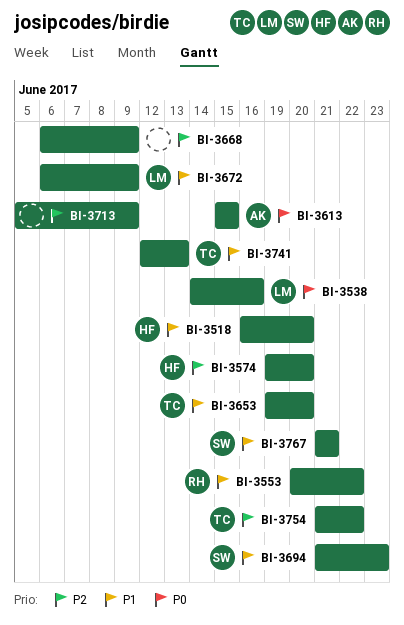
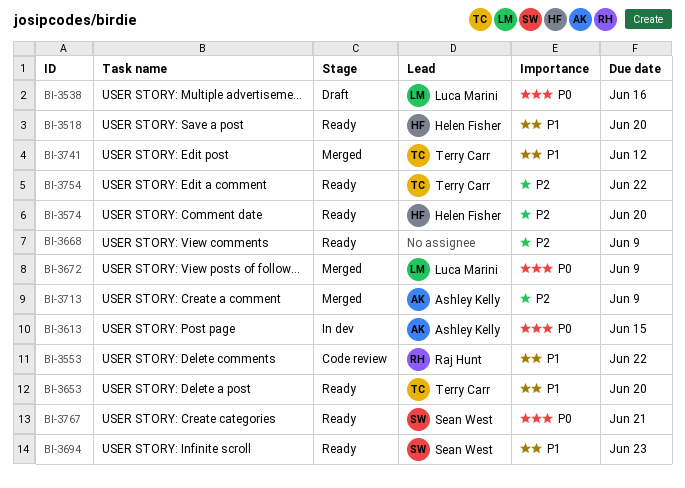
BI-3672, priority: P1 -> P0
BI-3713, owner: none -> Ashley Kelly
BI-3741, due: Jun 13 -> Jun 12
BI-3767, priority: P1 -> P0

